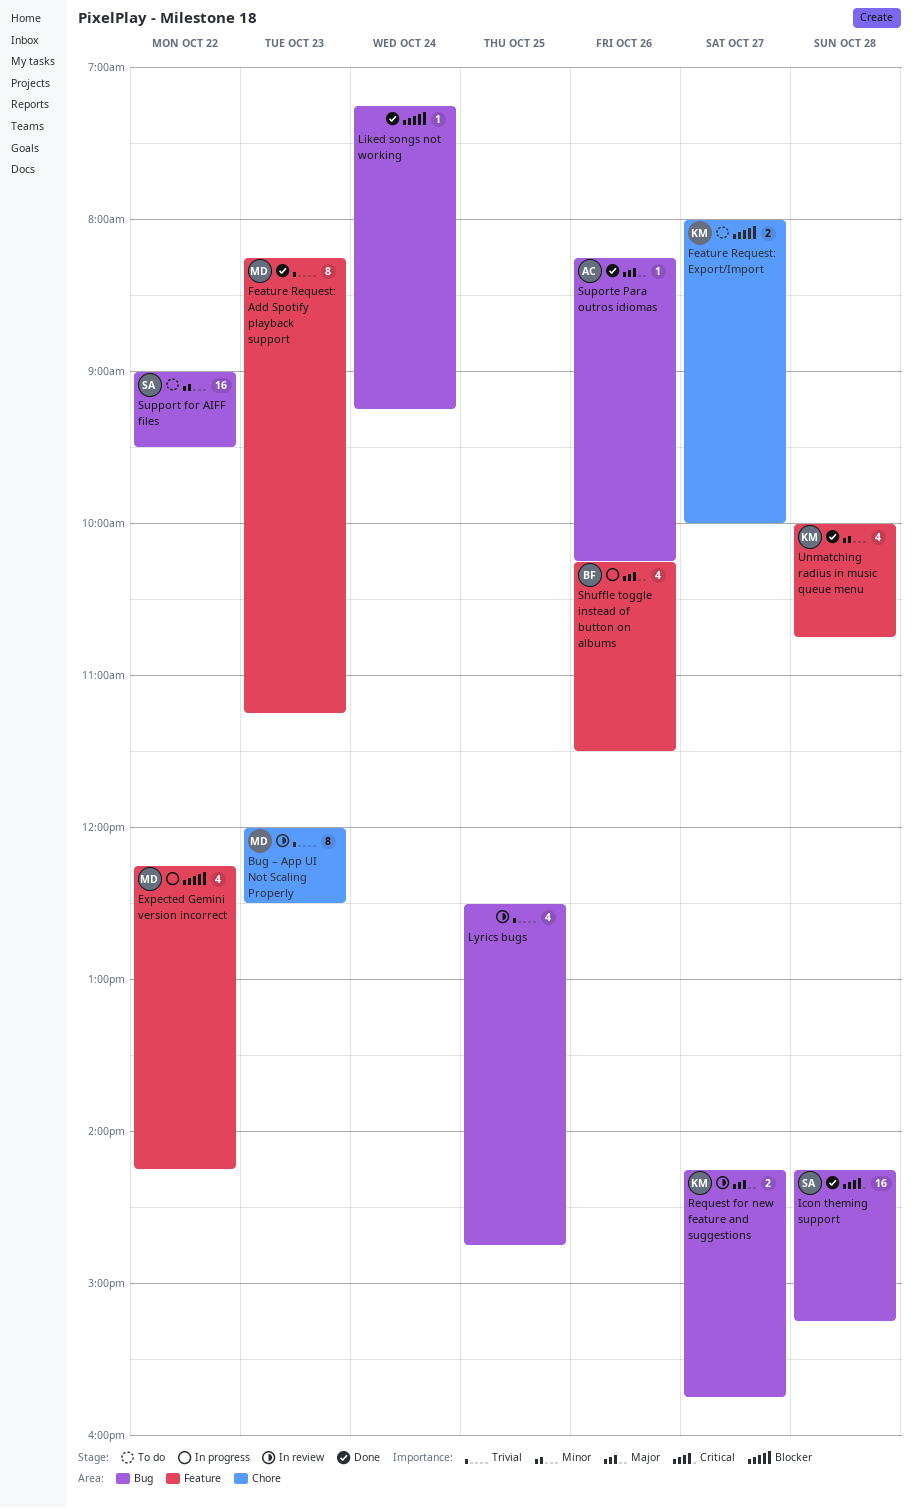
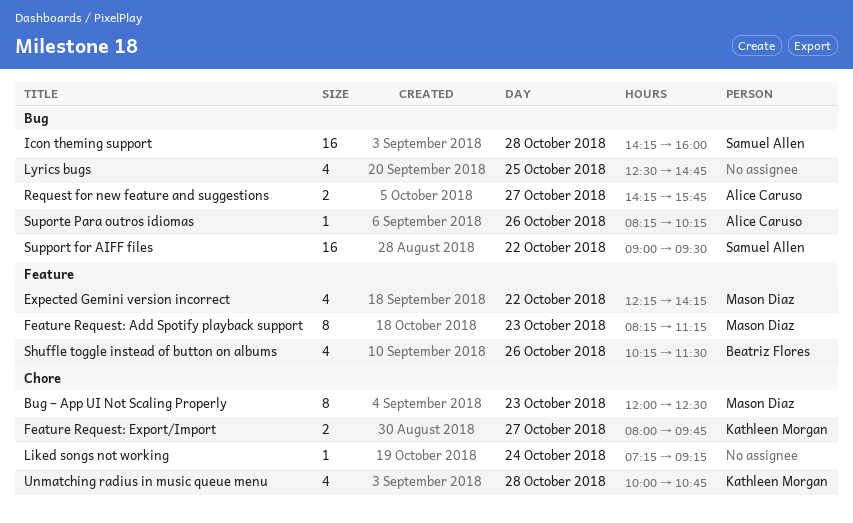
Feature Request: Export/Import, ends: 10:00 -> 09:45
Icon theming support, ends: 15:15 -> 16:00
Liked songs not working, label: Bug -> Chore
Request for new feature and suggestions, owner: Kathleen Morgan -> Alice Caruso
Unmatching radius in music queue menu, label: Feature -> Chore

